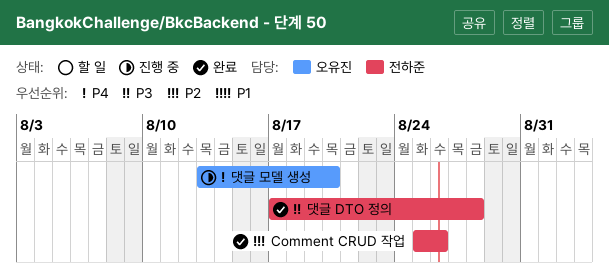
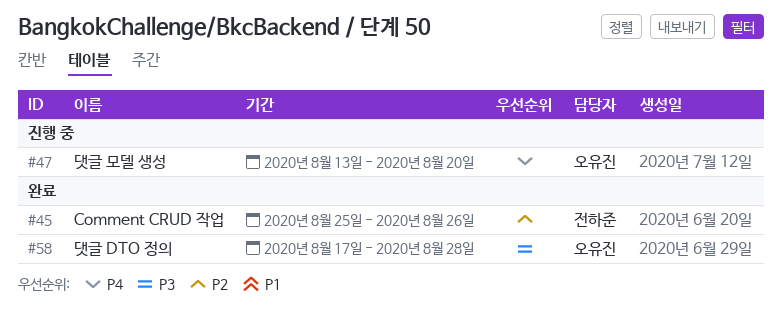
댓글 DTO 정의, owner: 전하준 -> 오유진

